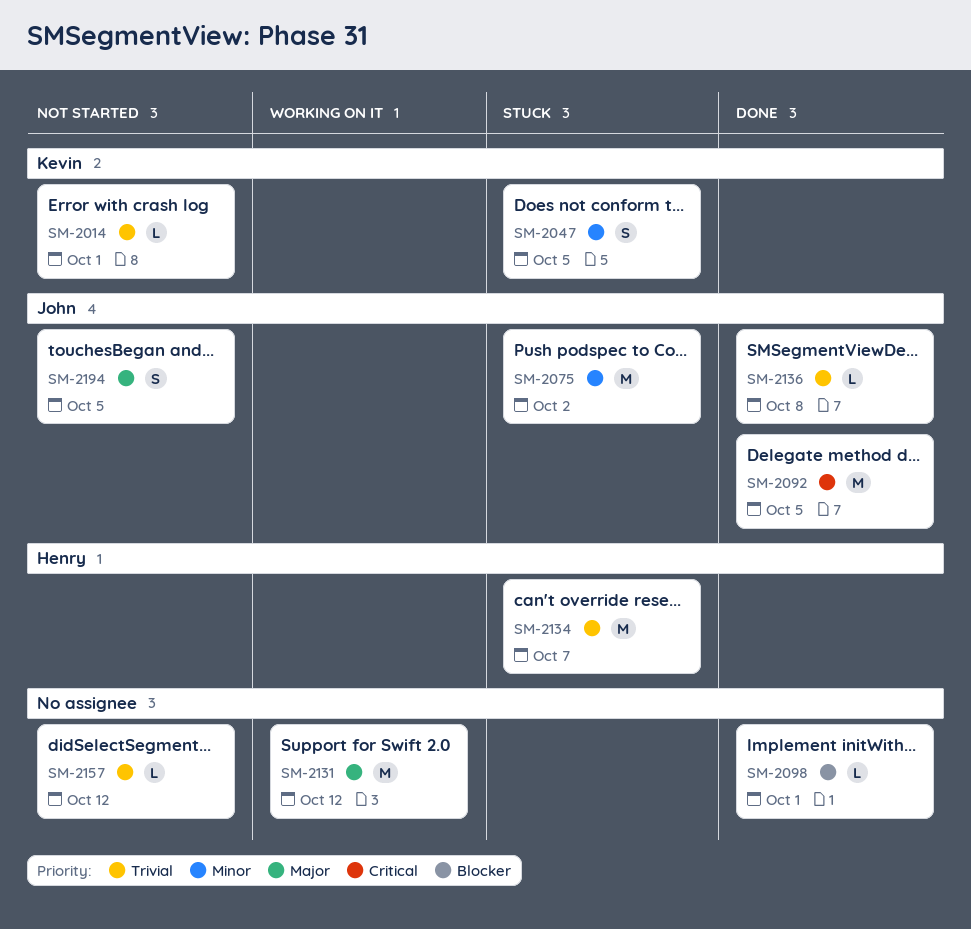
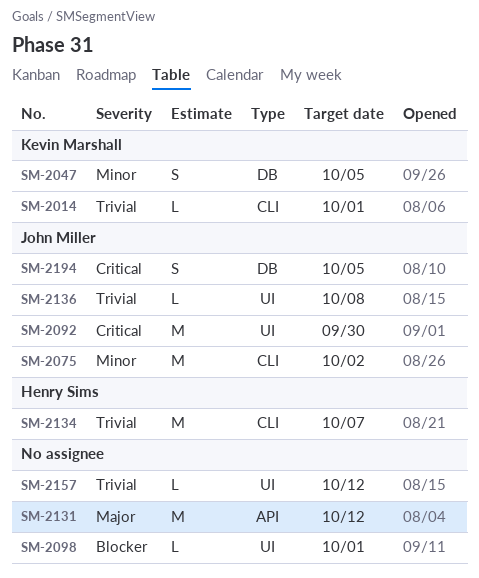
SM-2092, due: Oct 5 -> Sep 30
SM-2194, priority: Major -> Critical

